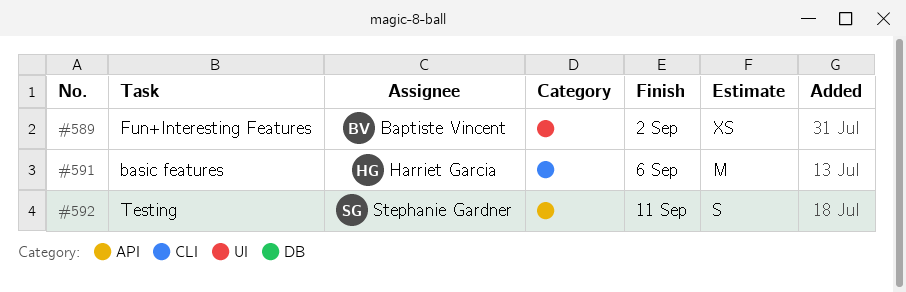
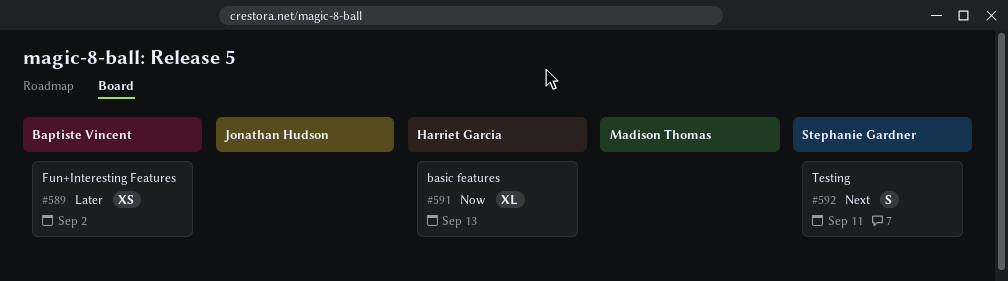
#591, estimate: M -> XL
#591, due: Sep 6 -> Sep 13

